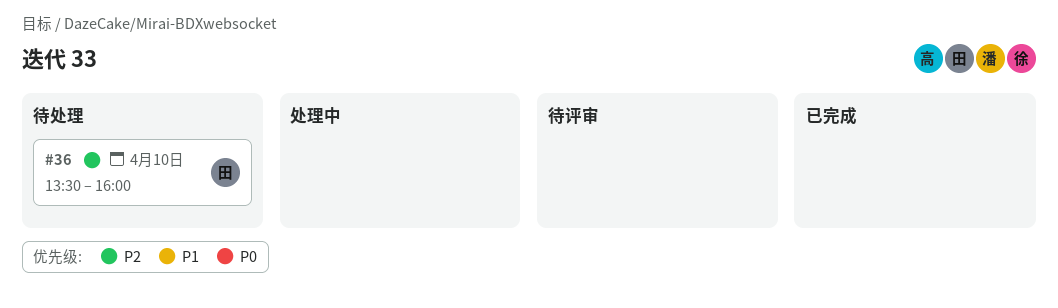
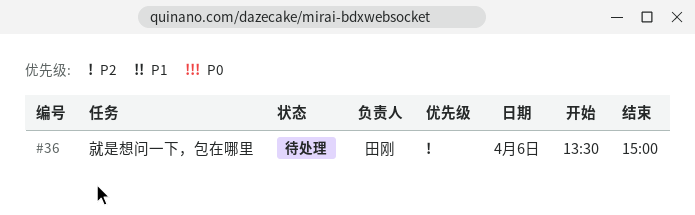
#36, day: Apr 10 -> Apr 6
#36, ends: 16:00 -> 15:00

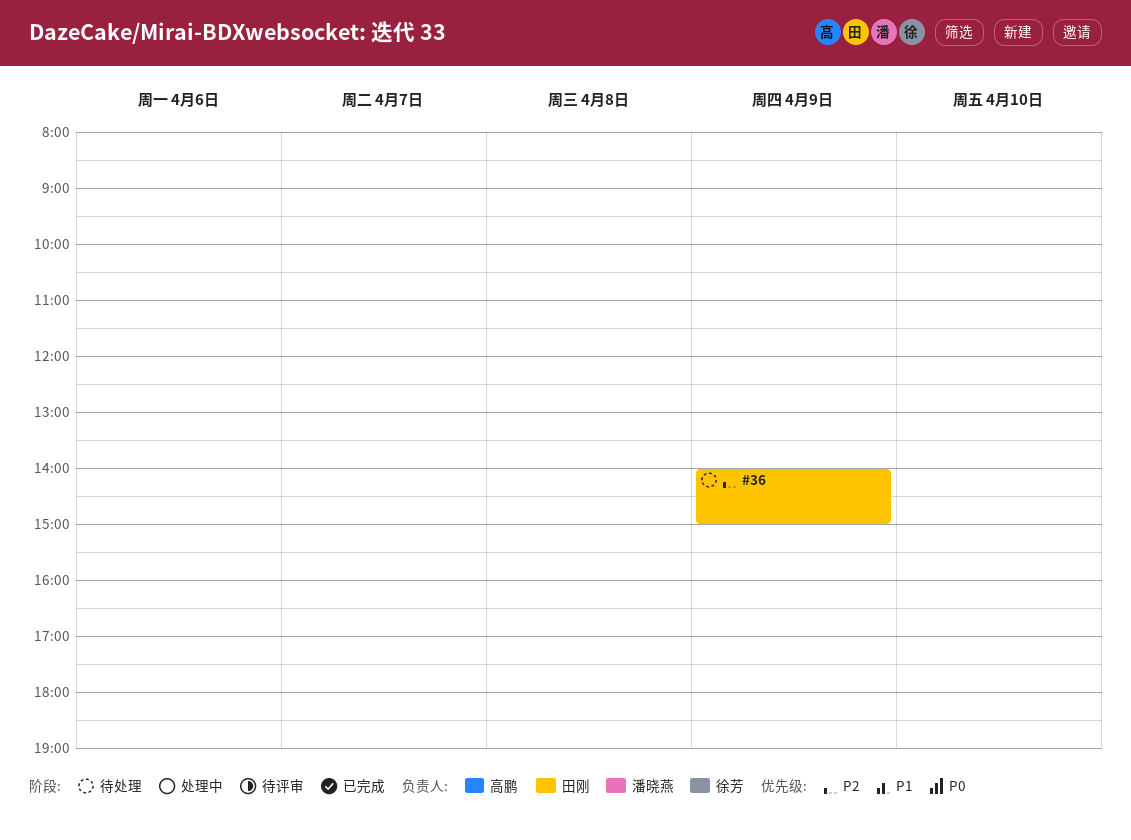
#36, day: Apr 6 -> Apr 9
#36, begins: 13:30 -> 14:00

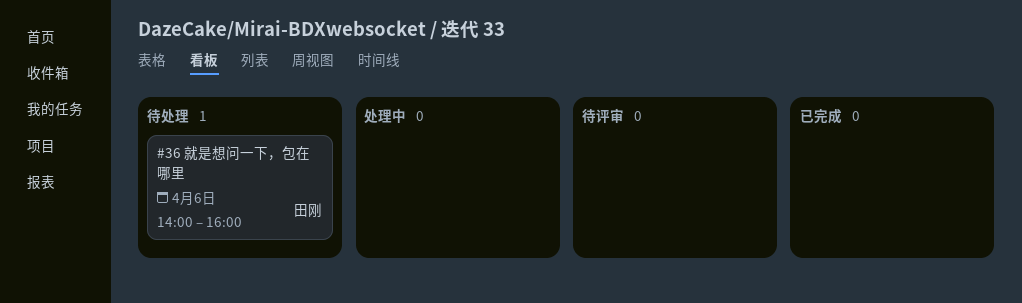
#36, day: Apr 9 -> Apr 6
#36, ends: 15:00 -> 16:00

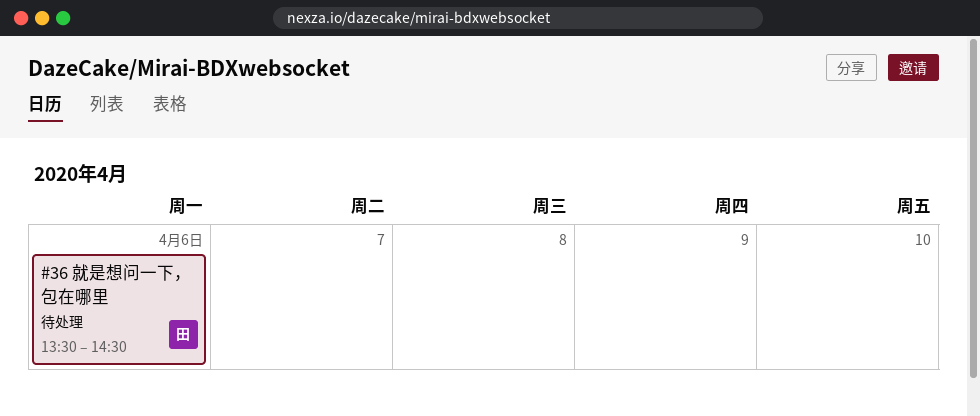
#36, begins: 14:00 -> 13:30
#36, ends: 16:00 -> 14:30

